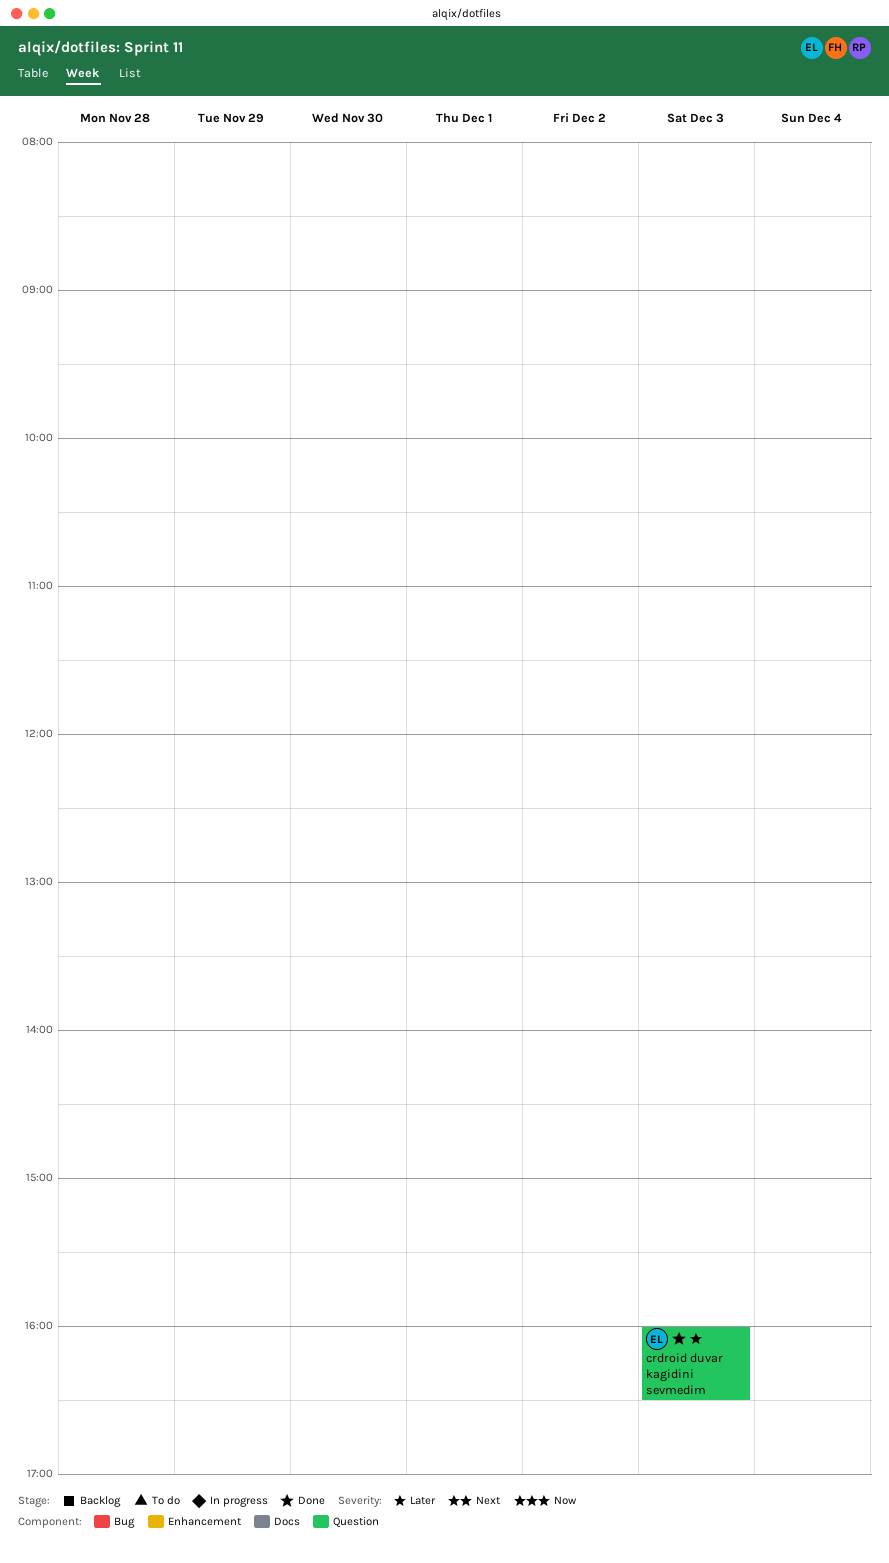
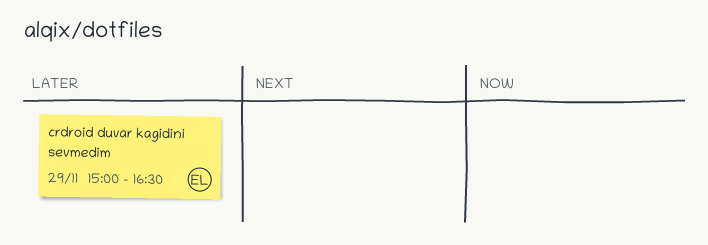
crdroid duvar kagidini sevmedim, day: Dec 3 -> Nov 29
crdroid duvar kagidini sevmedim, begins: 16:00 -> 15:00

